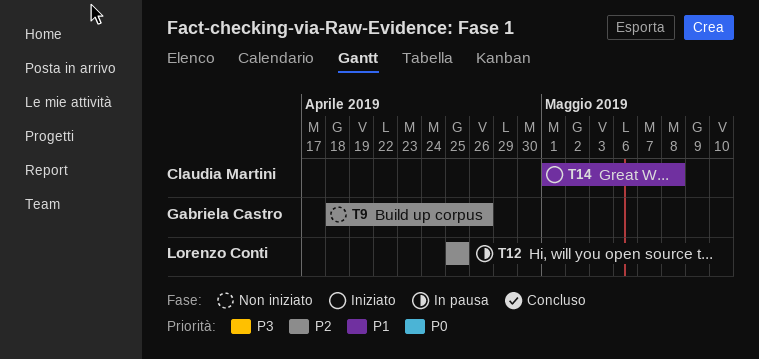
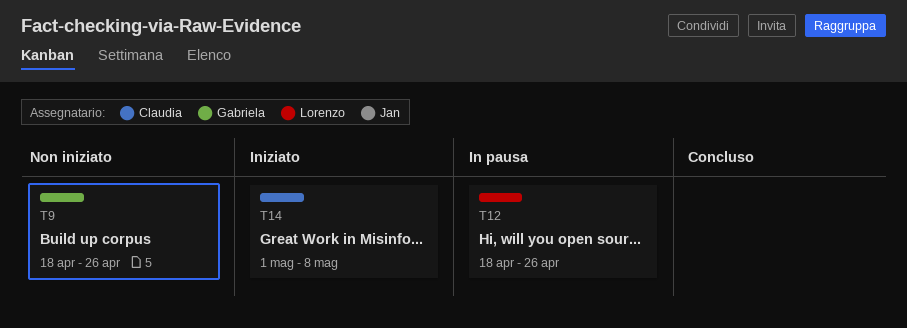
T12, start: Apr 25 -> Apr 18
T12, due: Apr 25 -> Apr 26

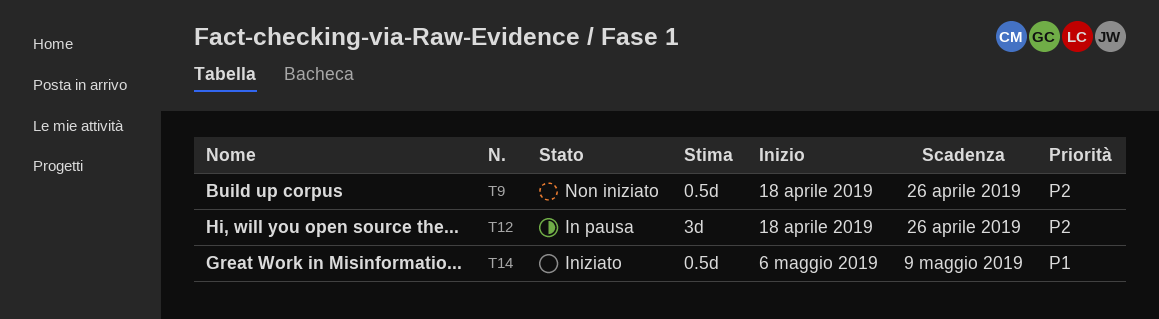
T14, start: May 1 -> May 6
T14, due: May 8 -> May 9

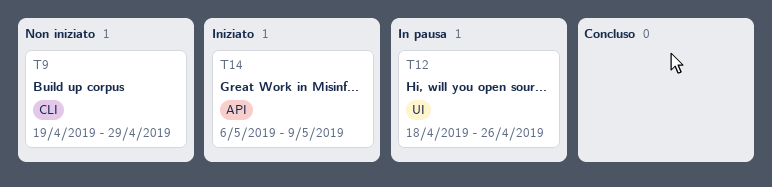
T9, start: Apr 18 -> Apr 19
T9, due: Apr 26 -> Apr 29

